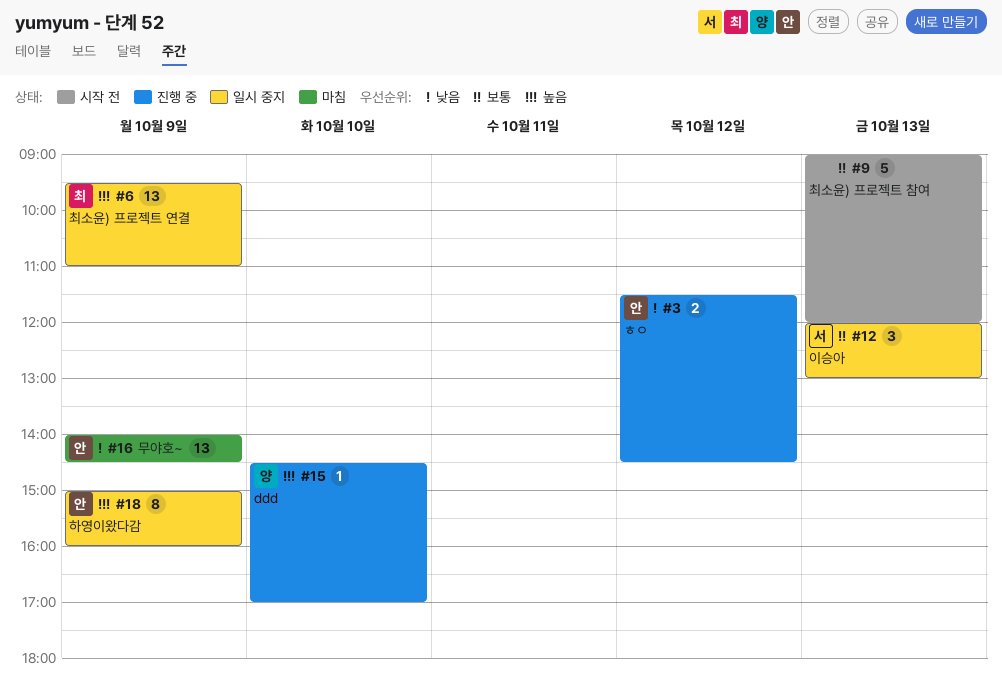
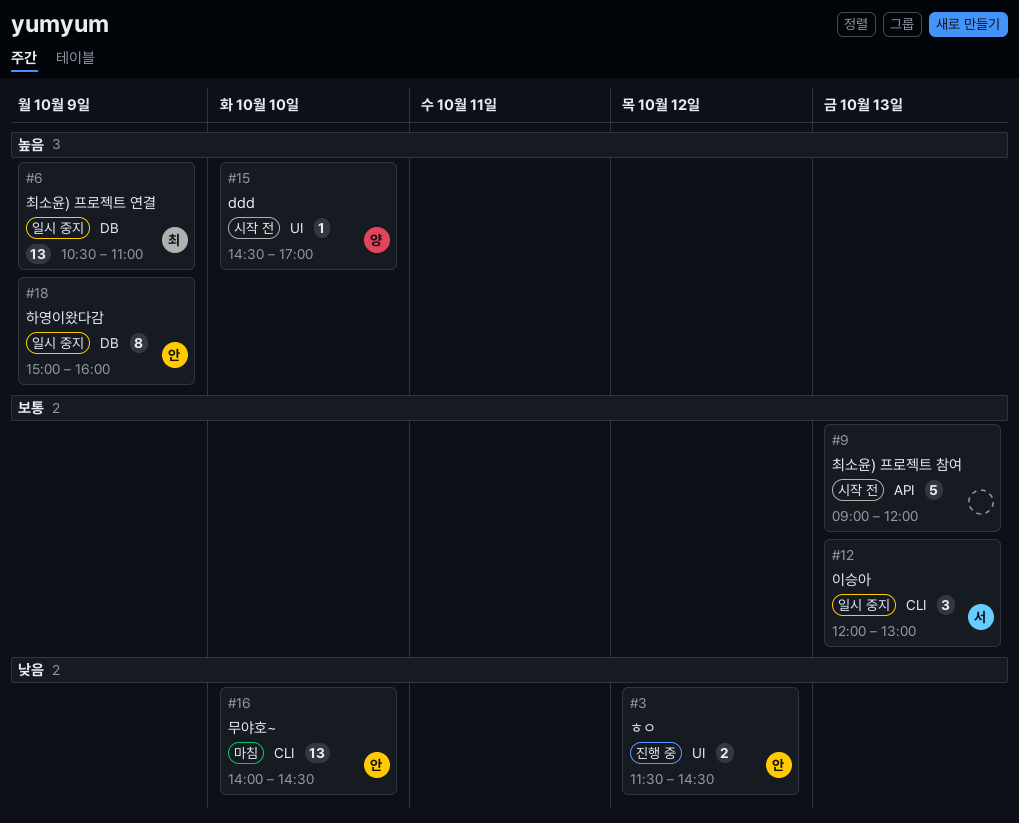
#6, begins: 09:30 -> 10:30
#15, status: 진행 중 -> 시작 전
#16, day: Oct 9 -> Oct 10

